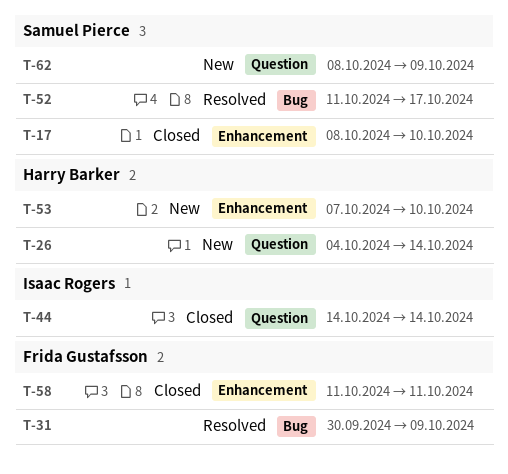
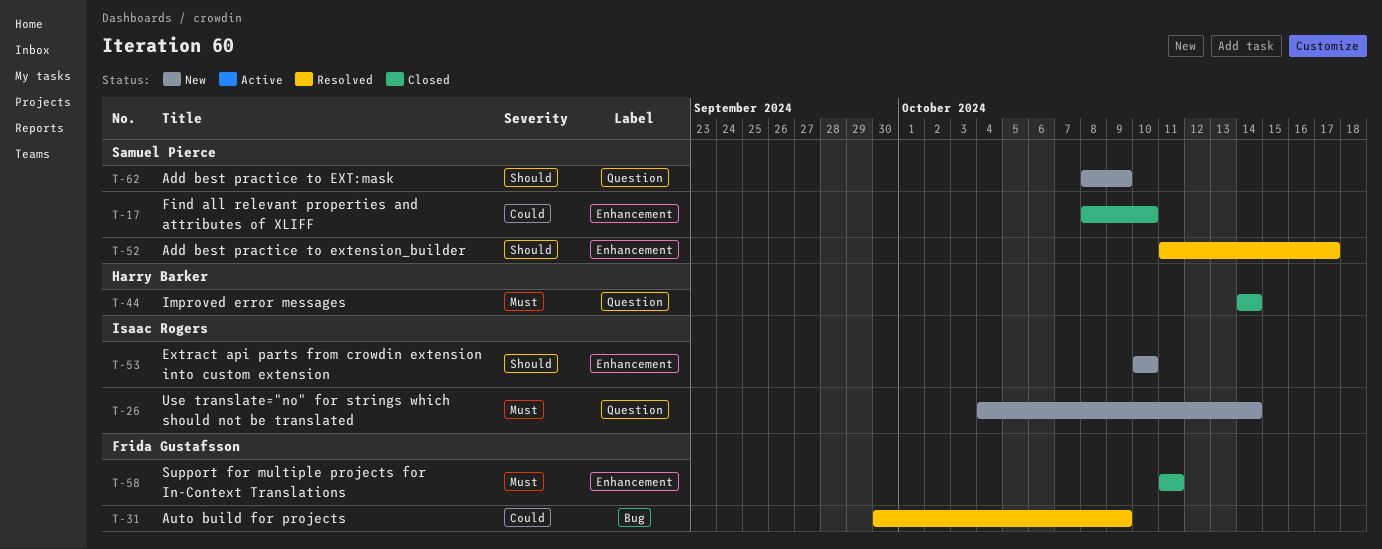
T-26, owner: Harry Barker -> Isaac Rogers
T-44, owner: Isaac Rogers -> Harry Barker
T-52, label: Bug -> Enhancement
T-53, owner: Harry Barker -> Isaac Rogers
T-53, start: Oct 7 -> Oct 10

